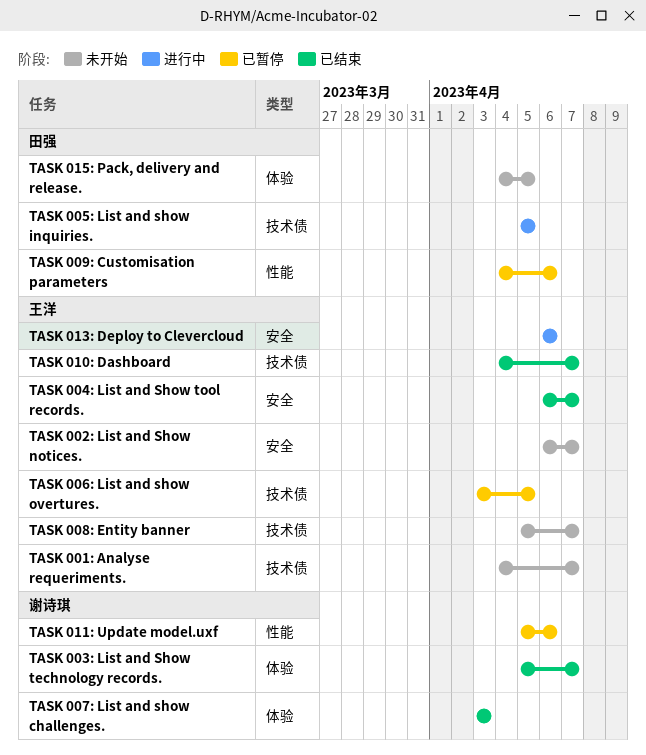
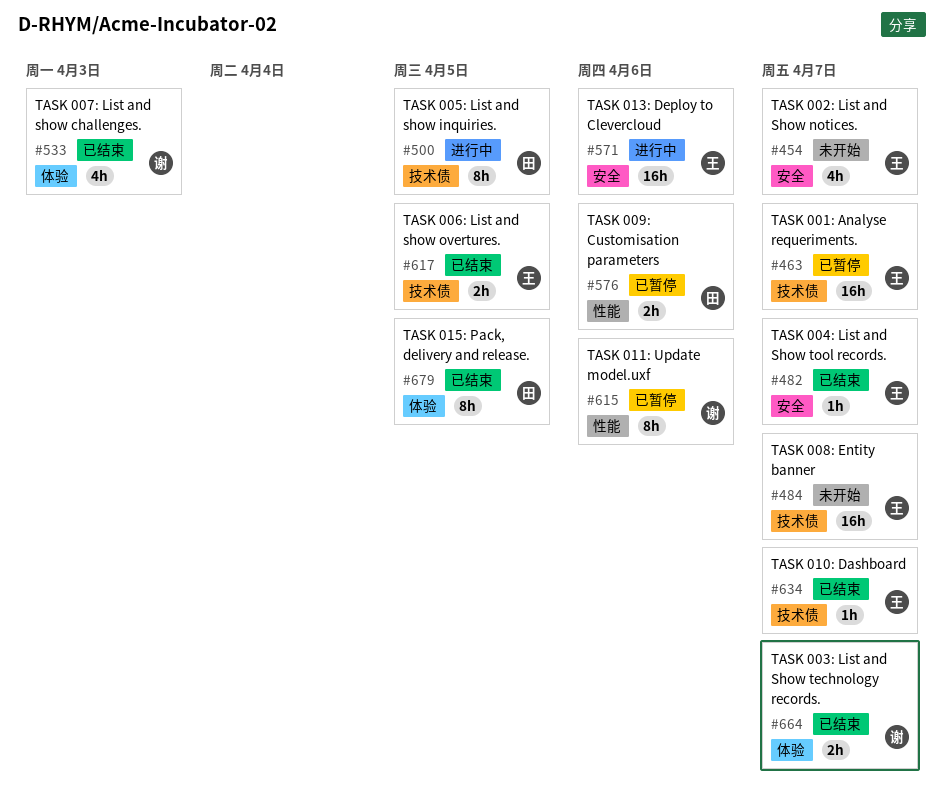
TASK 001: Analyse requeriments., status: 未开始 -> 已暂停
TASK 006: List and show overtures., status: 已暂停 -> 已结束
TASK 015: Pack, delivery and release., status: 未开始 -> 已结束

